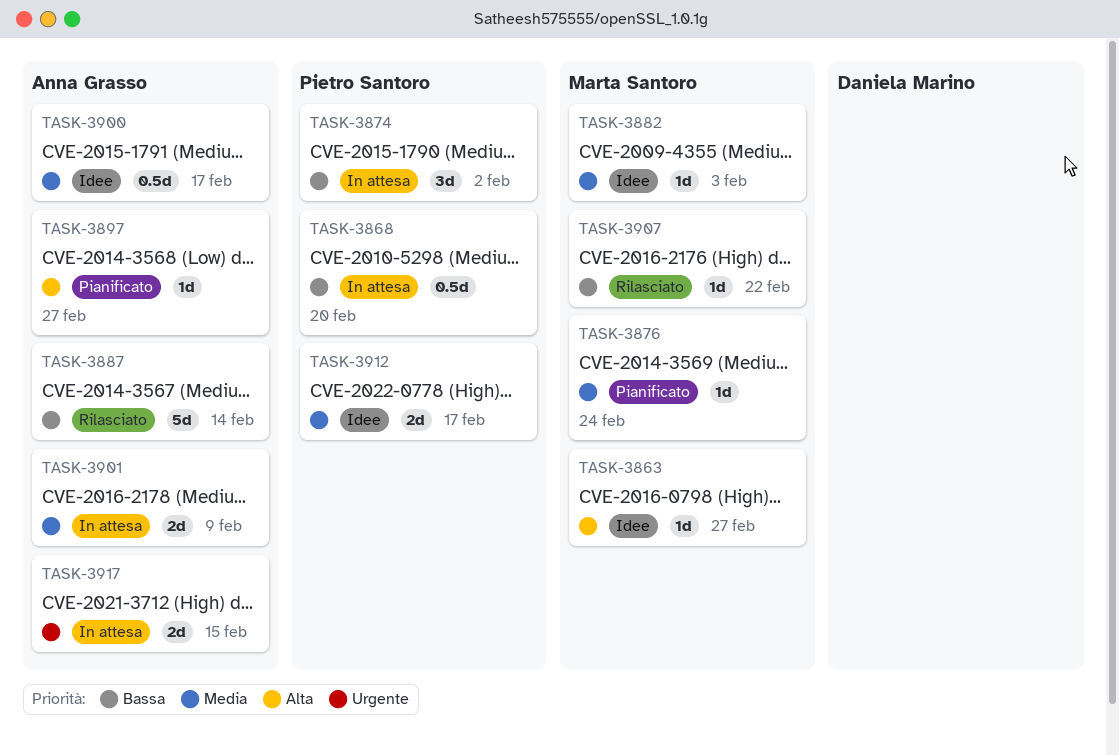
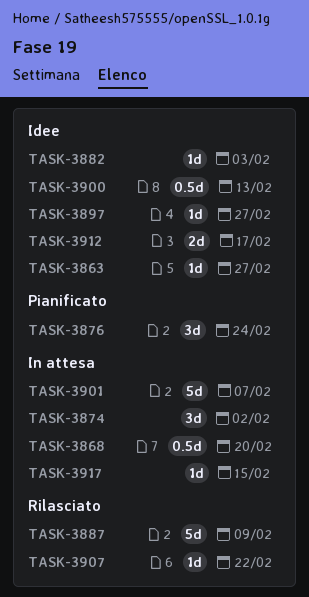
TASK-3876, estimate: 1d -> 3d
TASK-3887, due: Feb 14 -> Feb 9
TASK-3897, status: Pianificato -> Idee
TASK-3900, due: Feb 17 -> Feb 13
TASK-3901, estimate: 2d -> 5d
TASK-3901, due: Feb 9 -> Feb 7
TASK-3917, estimate: 2d -> 1d

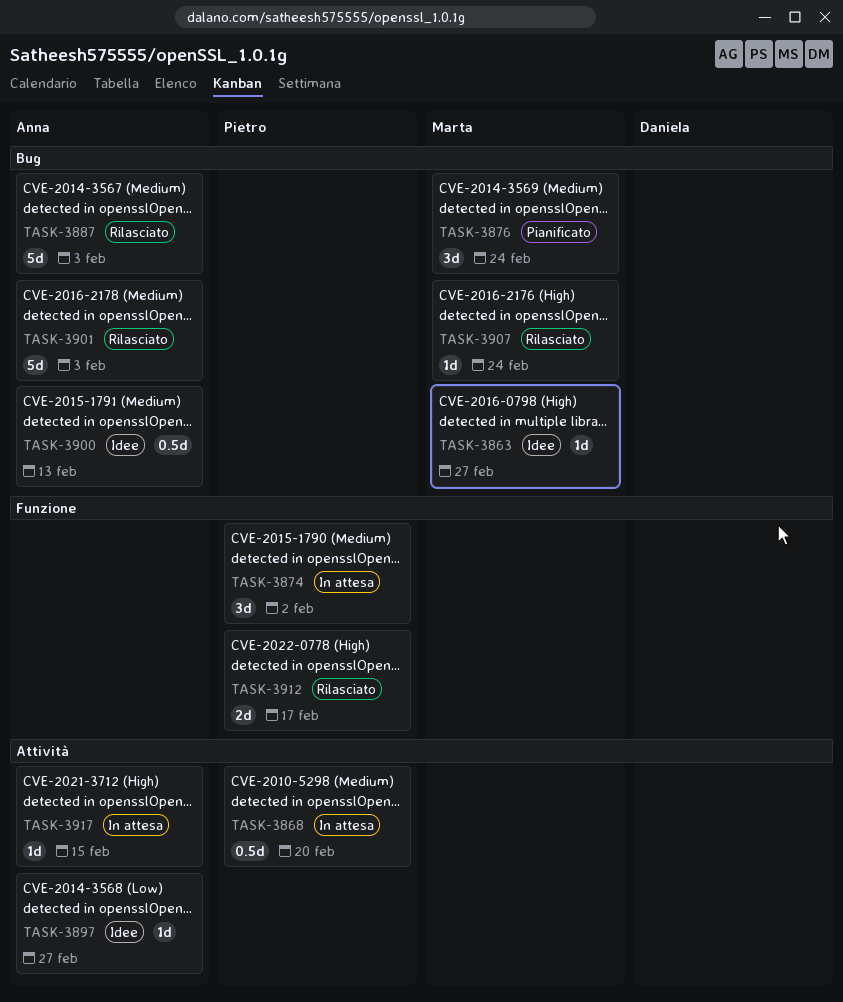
TASK-3882: present -> none
TASK-3887, due: Feb 9 -> Feb 3
TASK-3901, status: In attesa -> Rilasciato
TASK-3901, due: Feb 7 -> Feb 3
TASK-3907, due: Feb 22 -> Feb 24
TASK-3912, status: Idee -> Rilasciato

